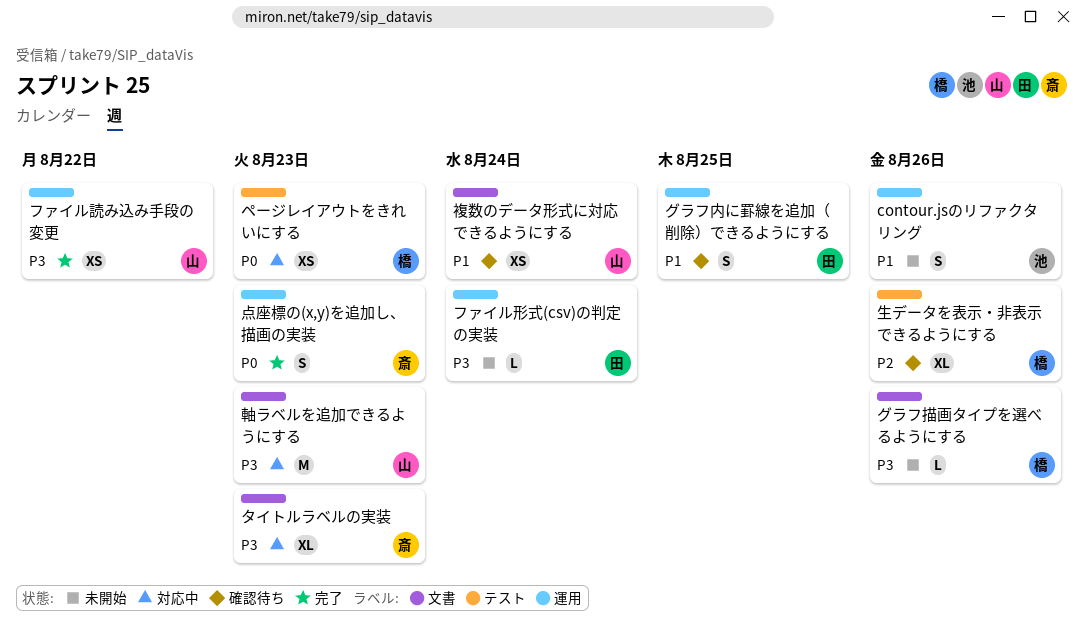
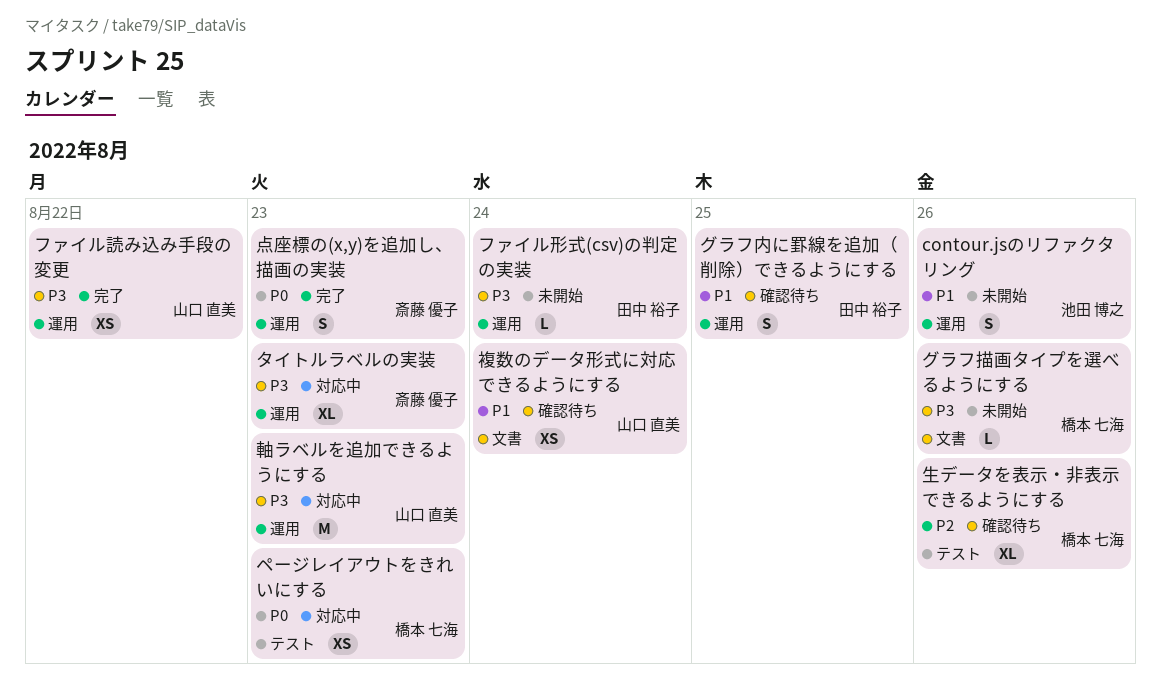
タイトルラベルの実装, label: 文書 -> 運用
軸ラベルを追加できるようにする, label: 文書 -> 運用

